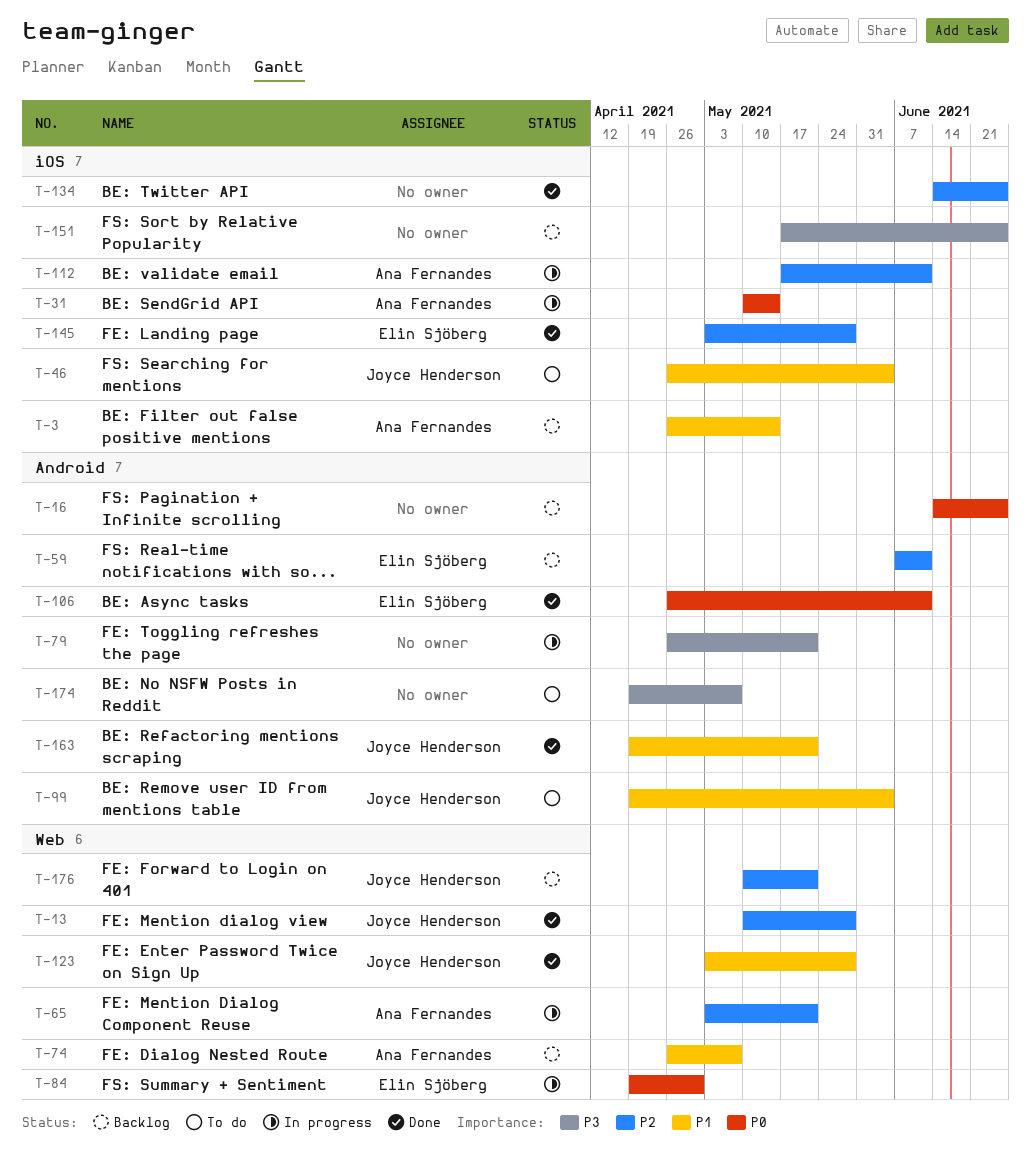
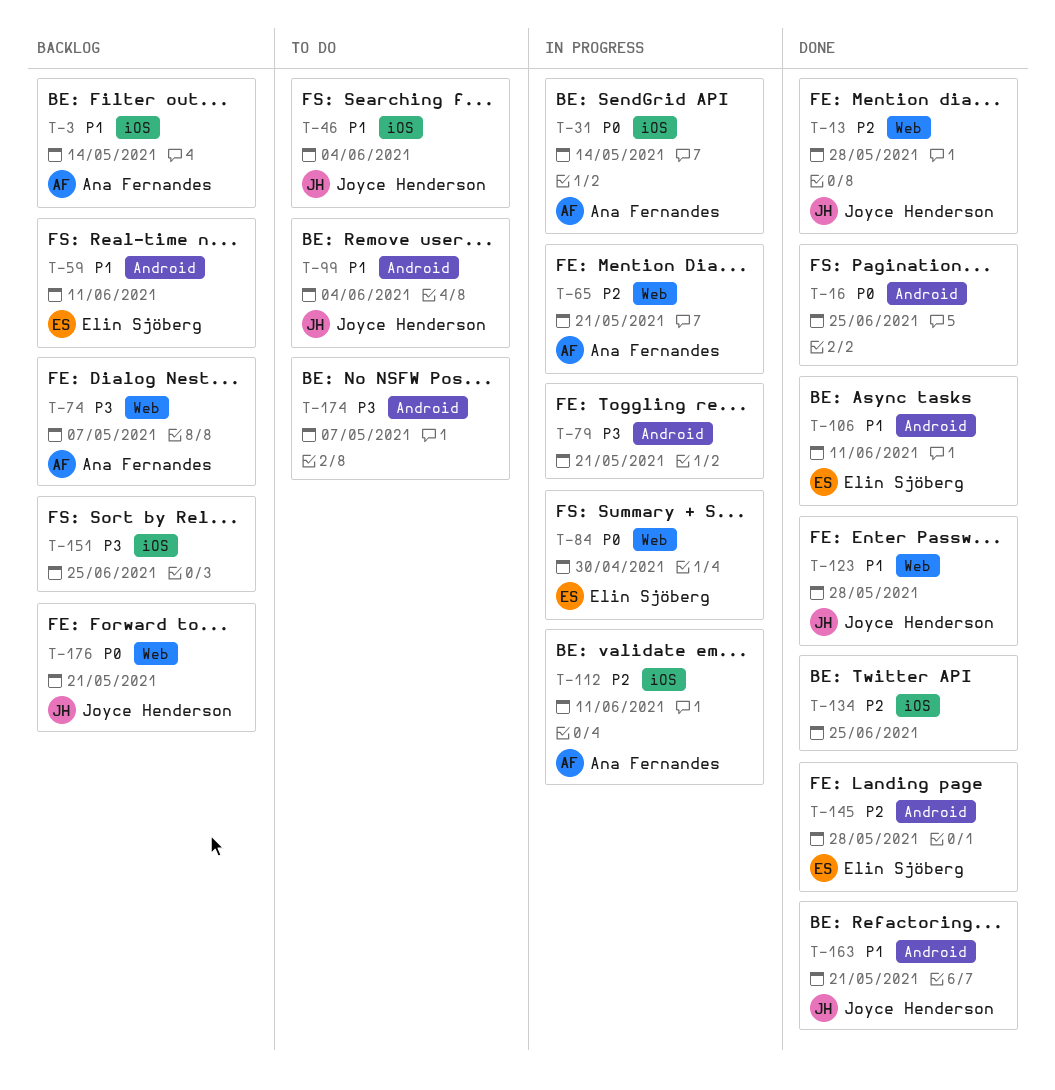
T-16, status: Backlog -> Done
T-59, priority: P2 -> P1
T-74, priority: P1 -> P3
T-106, priority: P0 -> P1
T-145, label: iOS -> Android
T-176, priority: P2 -> P0

